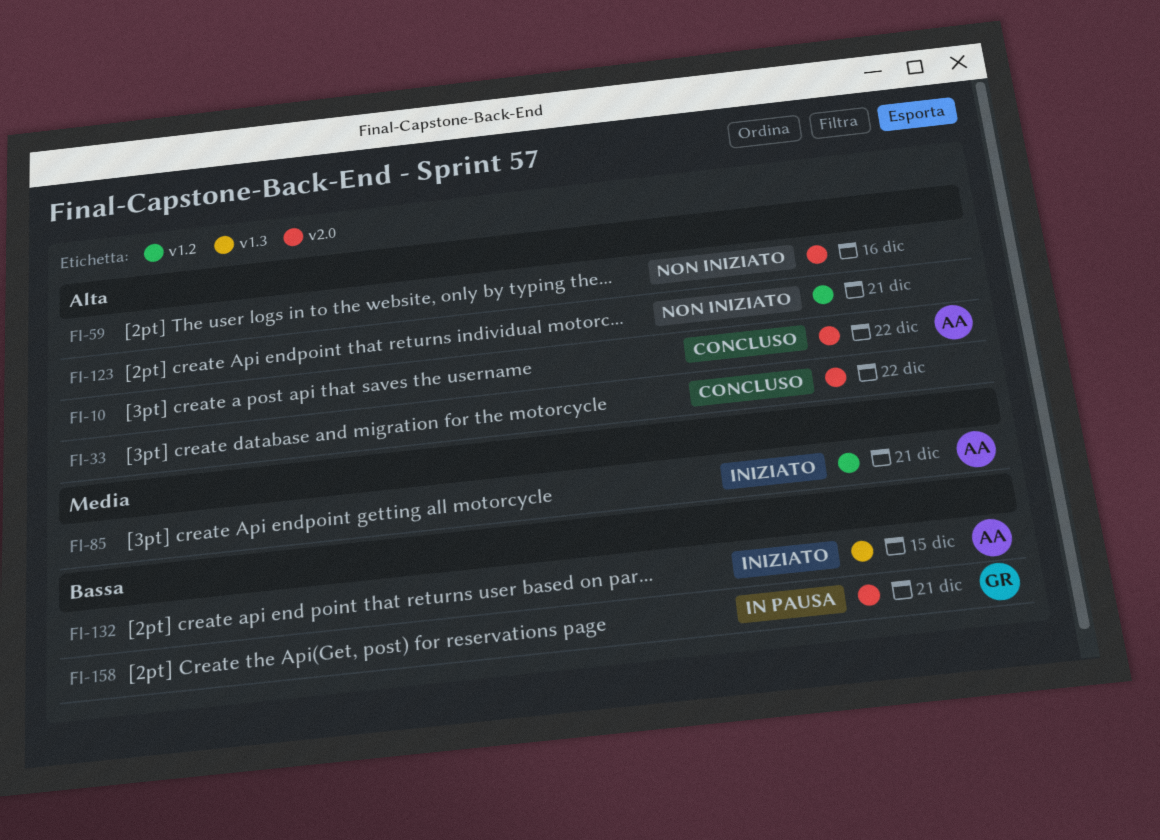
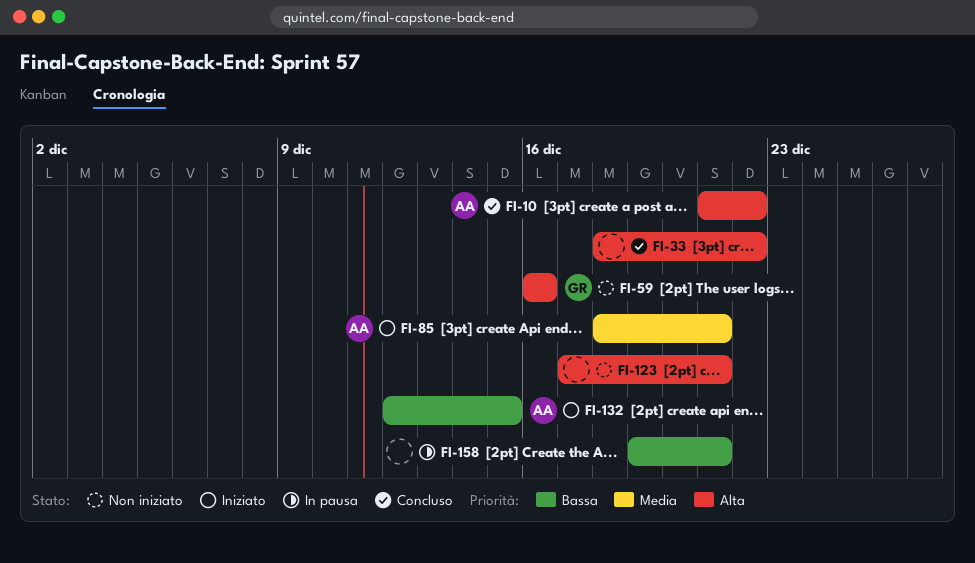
FI-59, owner: none -> GR
FI-158, owner: GR -> none

